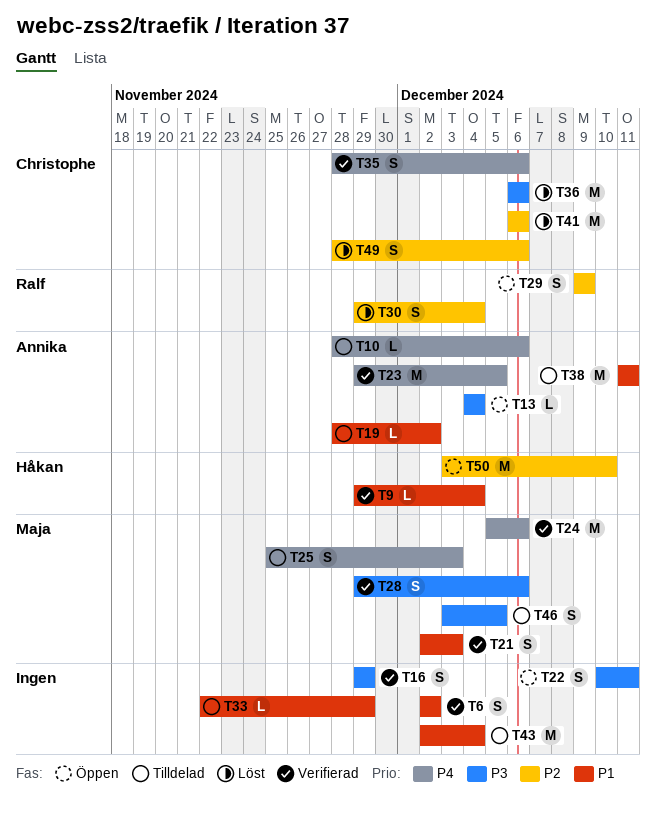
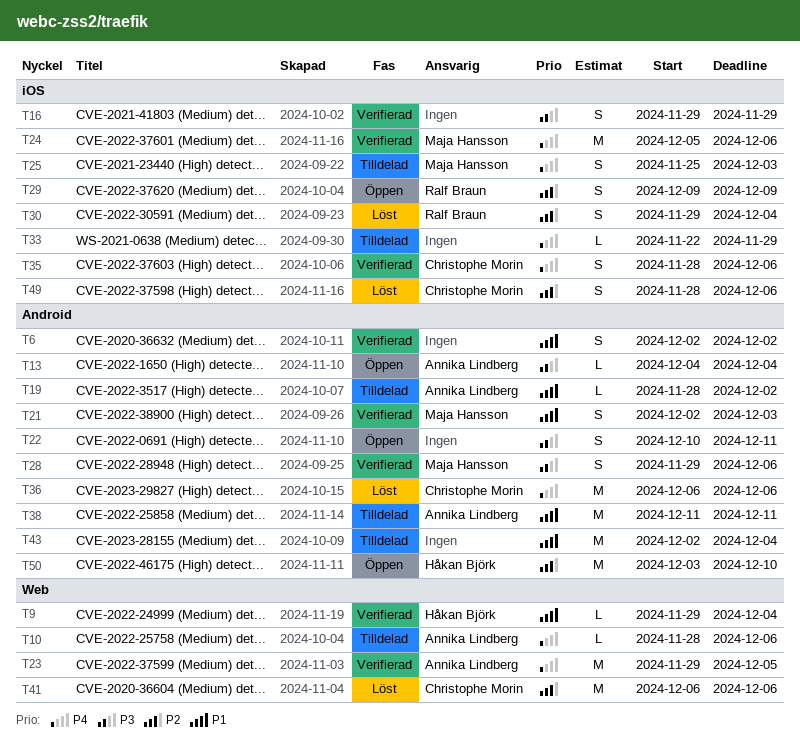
T33, priority: P1 -> P4
T36, priority: P3 -> P4
T46: present -> none

